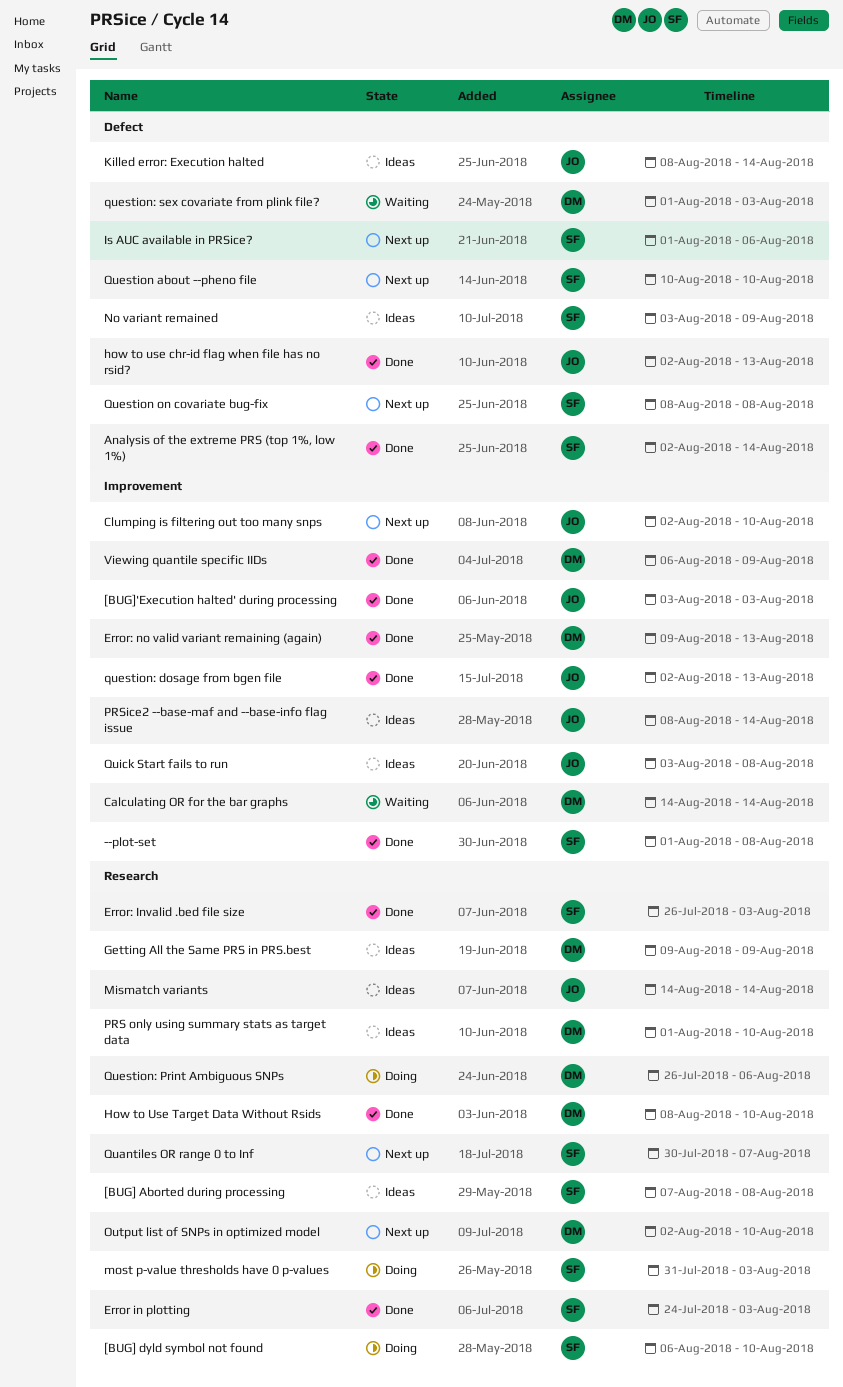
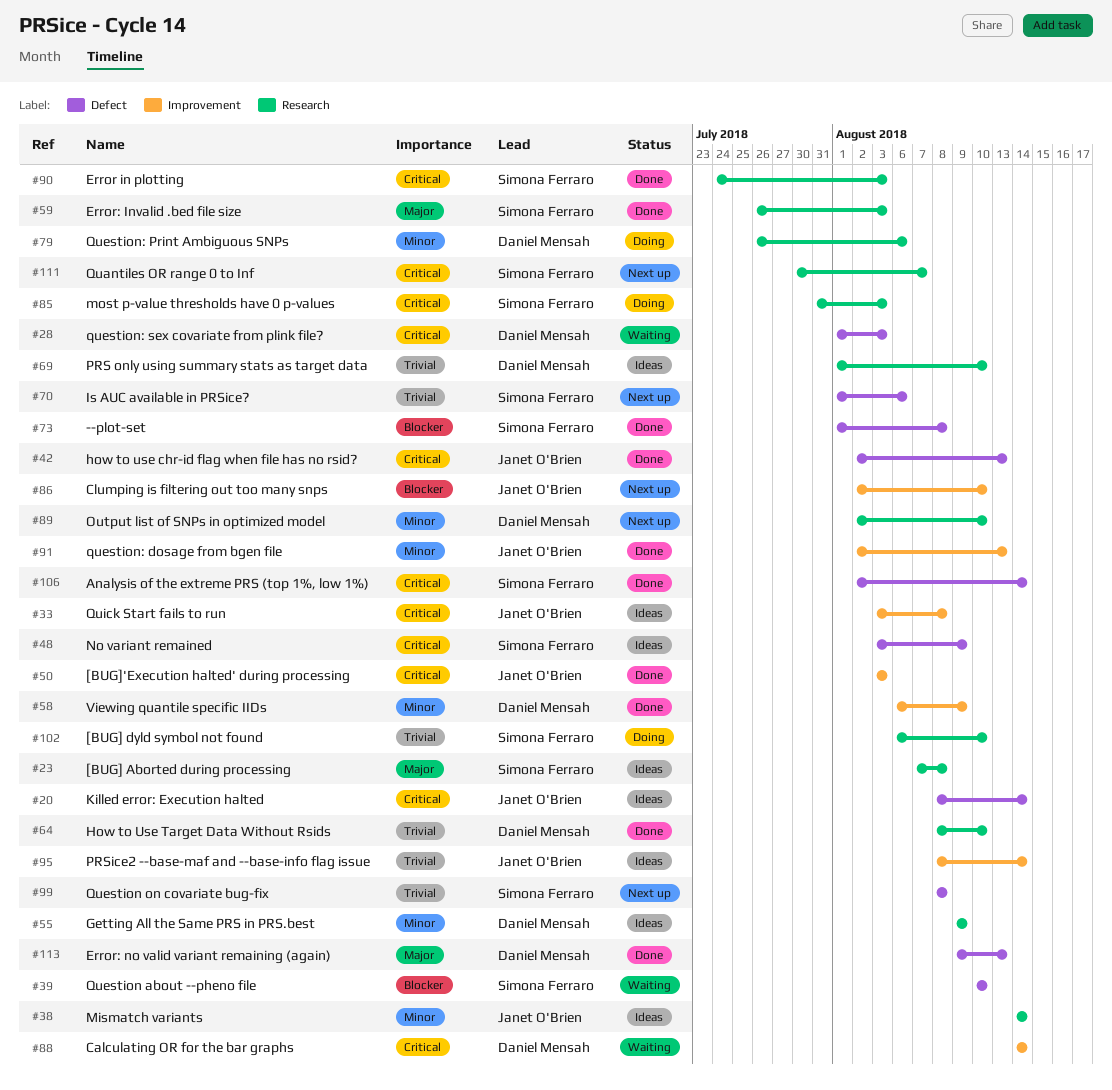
--plot-set, label: Improvement -> Defect
Error: no valid variant remaining (again), label: Improvement -> Defect
Question about --pheno file, status: Next up -> Waiting

